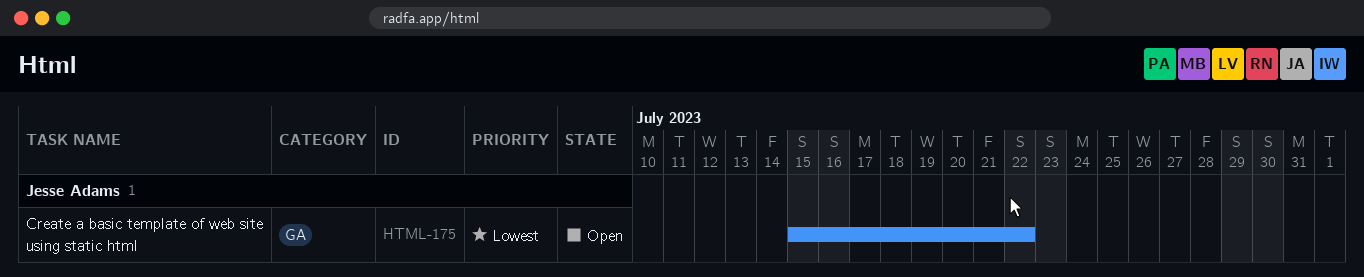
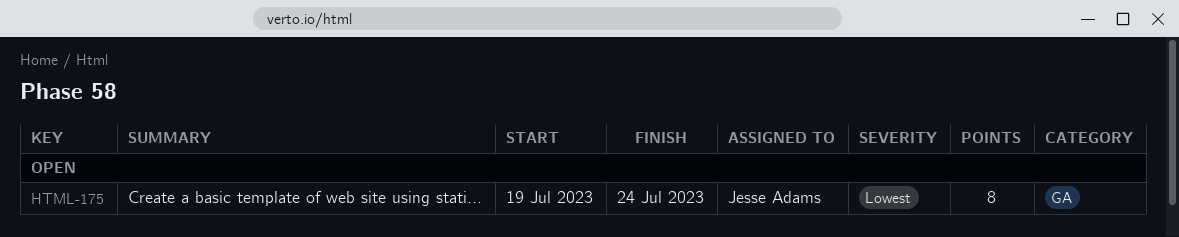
HTML-175, start: Jul 15 -> Jul 19
HTML-175, due: Jul 22 -> Jul 24

